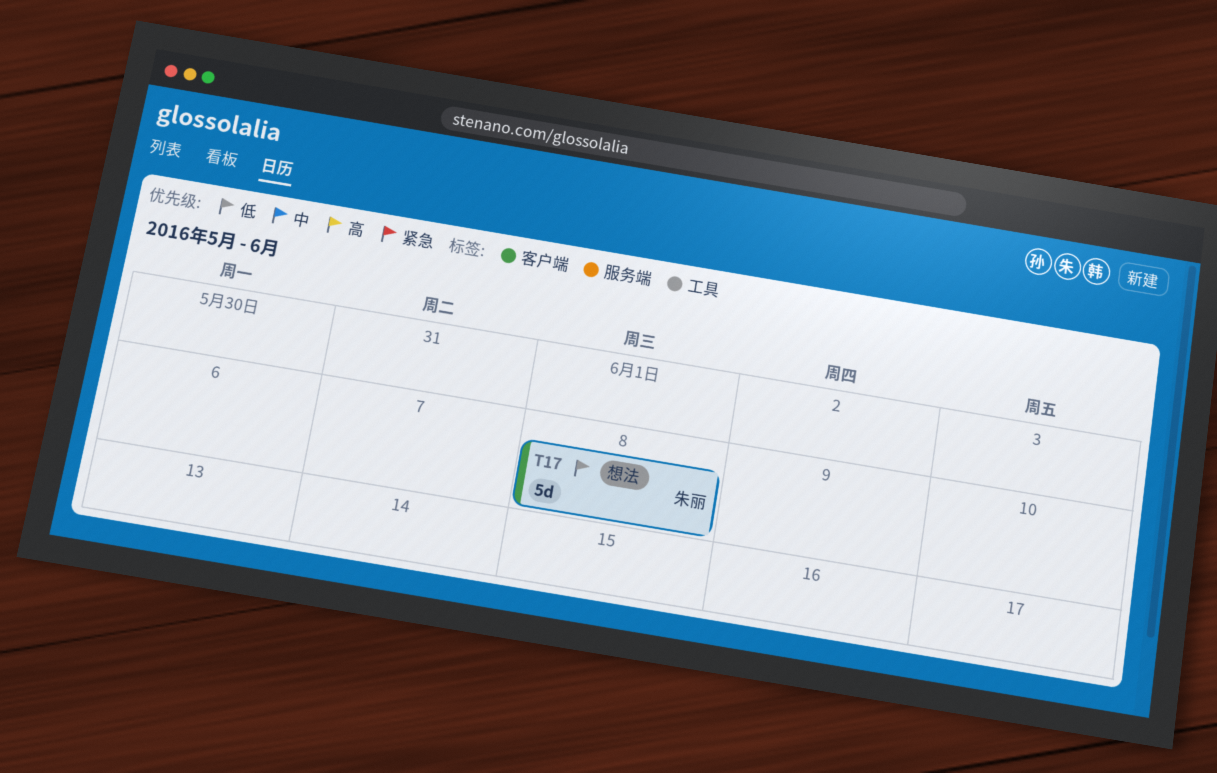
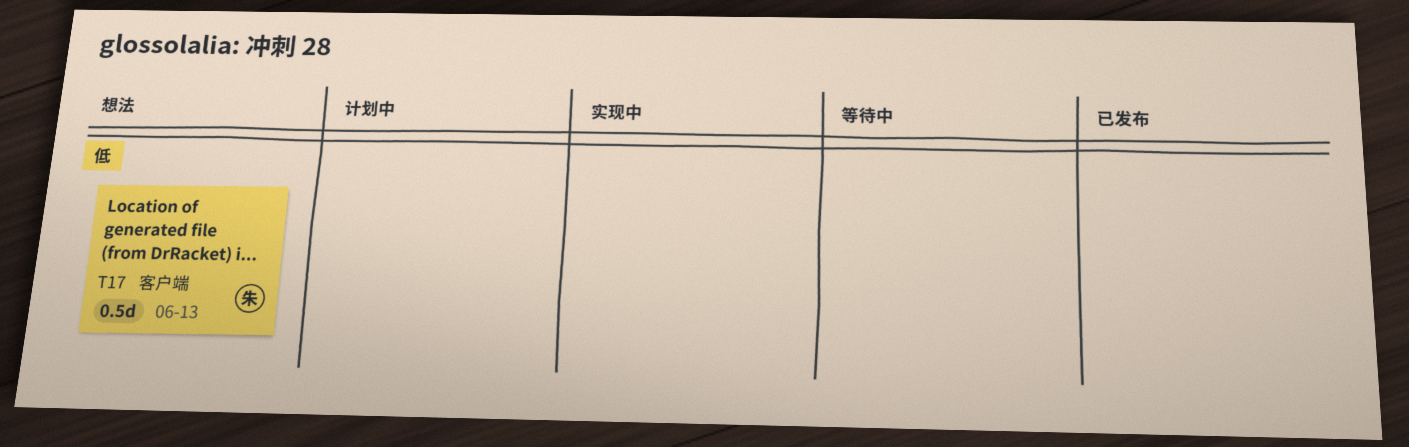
T17, estimate: 5d -> 0.5d
T17, due: Jun 8 -> Jun 13

